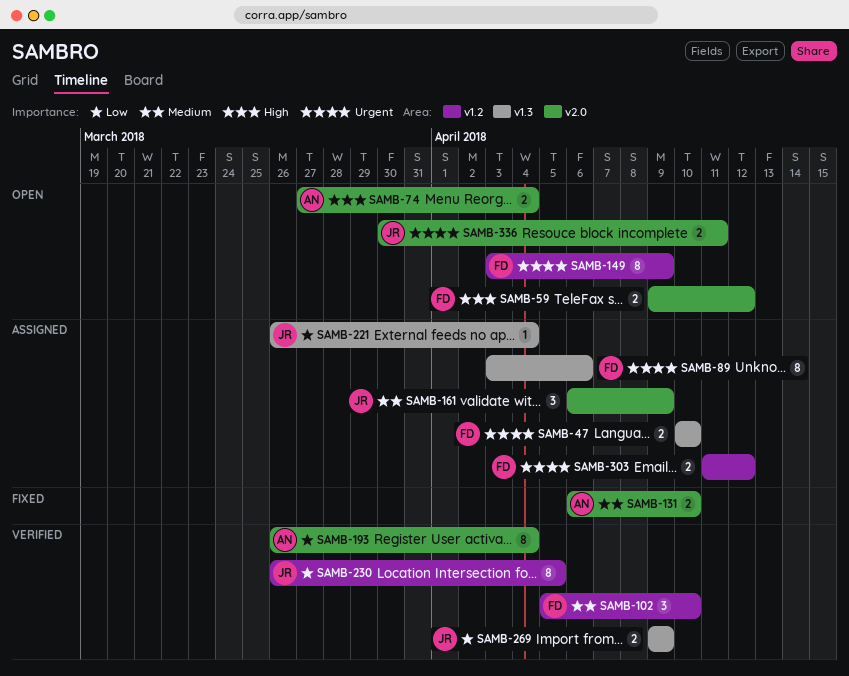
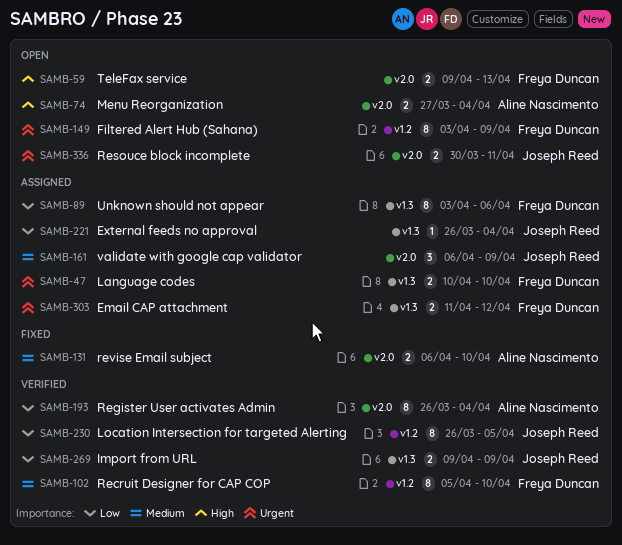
SAMB-59, due: Apr 12 -> Apr 13
SAMB-89, priority: Urgent -> Low
SAMB-102, estimate: 3 -> 8
SAMB-303, label: v1.2 -> v1.3

